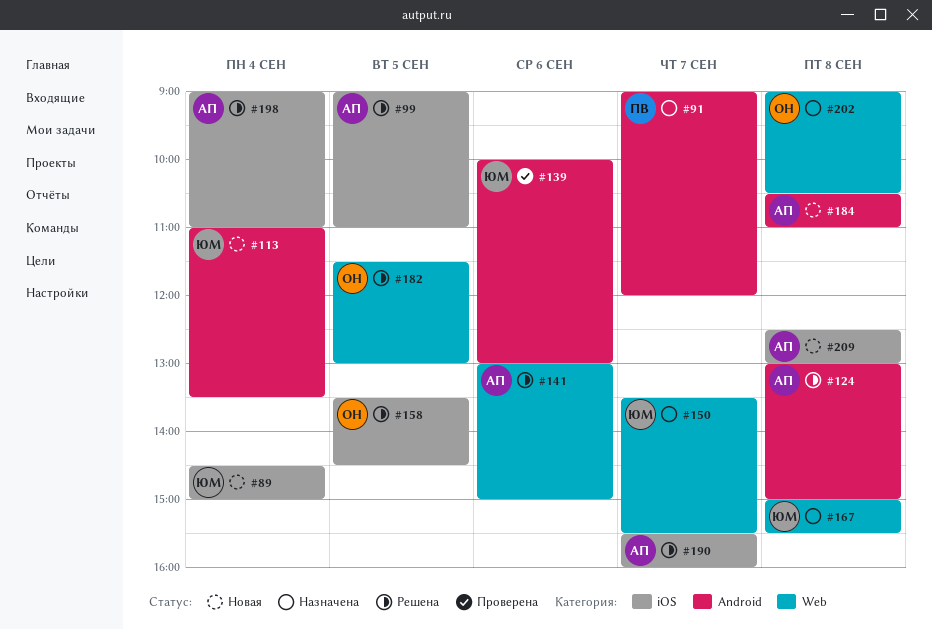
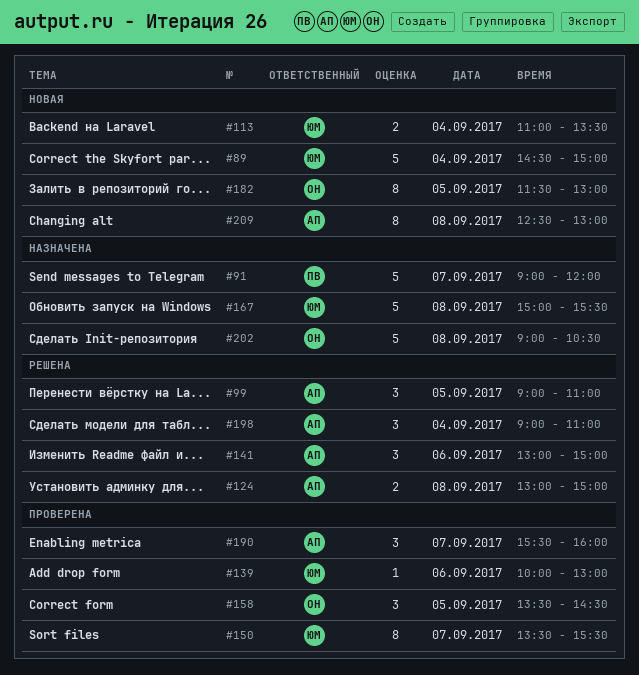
#150, status: Назначена -> Проверена
#158, status: Решена -> Проверена
#182, status: Решена -> Новая
#184: present -> none
#190, status: Решена -> Проверена

